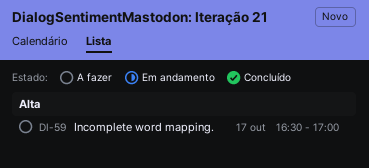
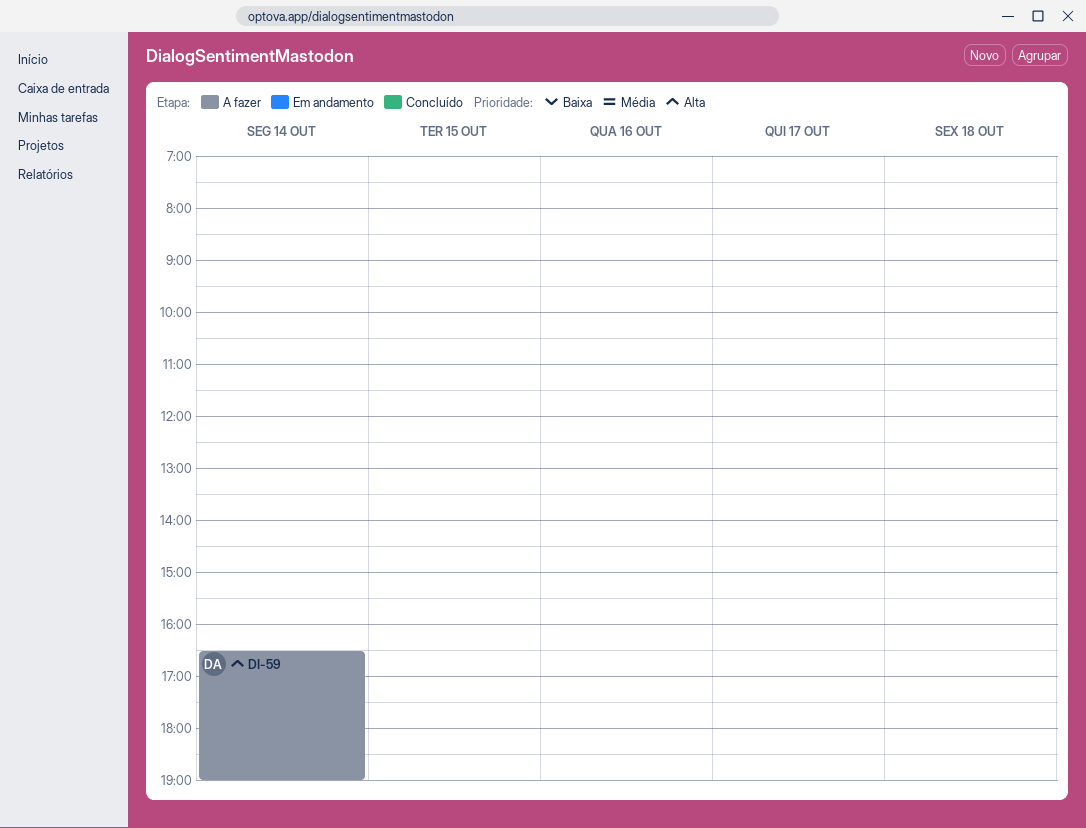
DI-59, day: Oct 17 -> Oct 14
DI-59, ends: 17:00 -> 19:00

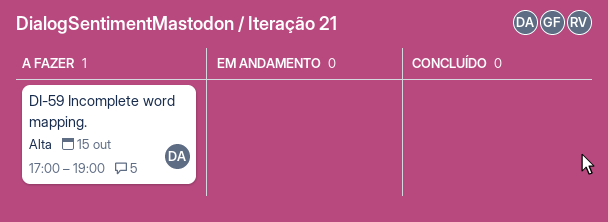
DI-59, day: Oct 14 -> Oct 15
DI-59, begins: 16:30 -> 17:00

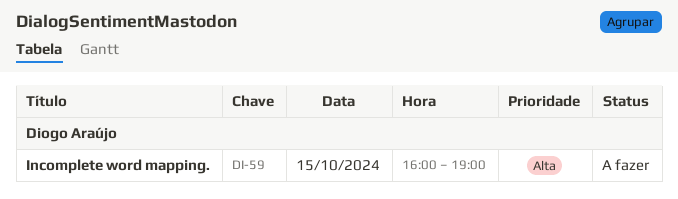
DI-59, begins: 17:00 -> 16:00

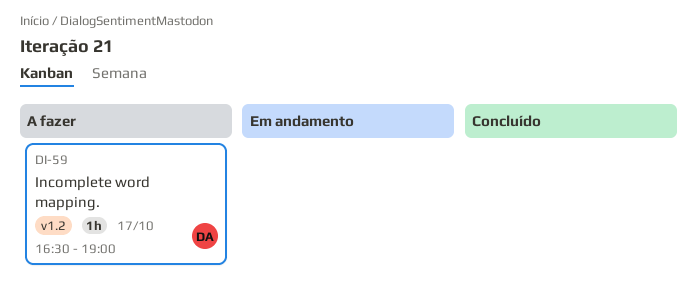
DI-59, day: Oct 15 -> Oct 17
DI-59, begins: 16:00 -> 16:30

